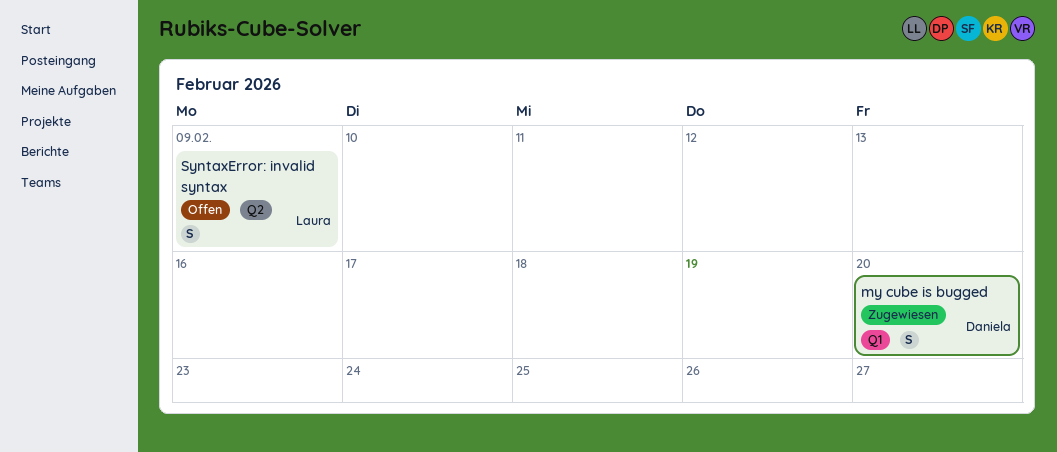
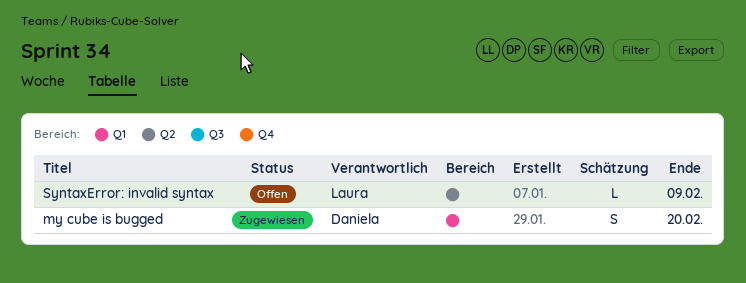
SyntaxError: invalid syntax, estimate: S -> L

